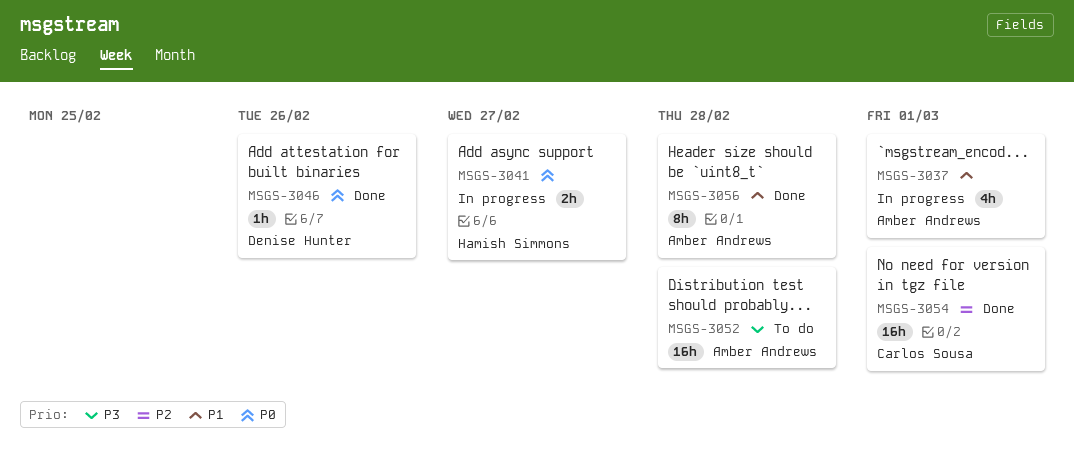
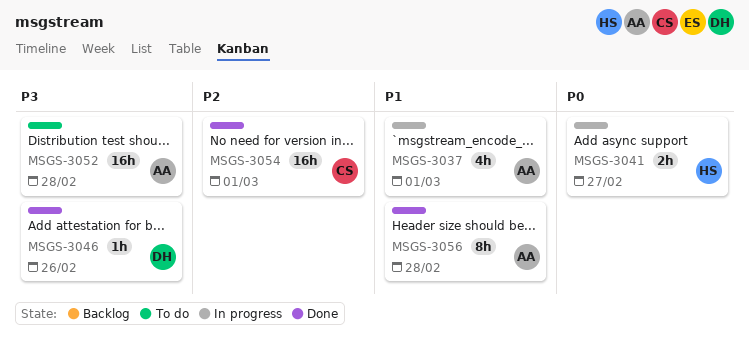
MSGS-3046, priority: P0 -> P3

